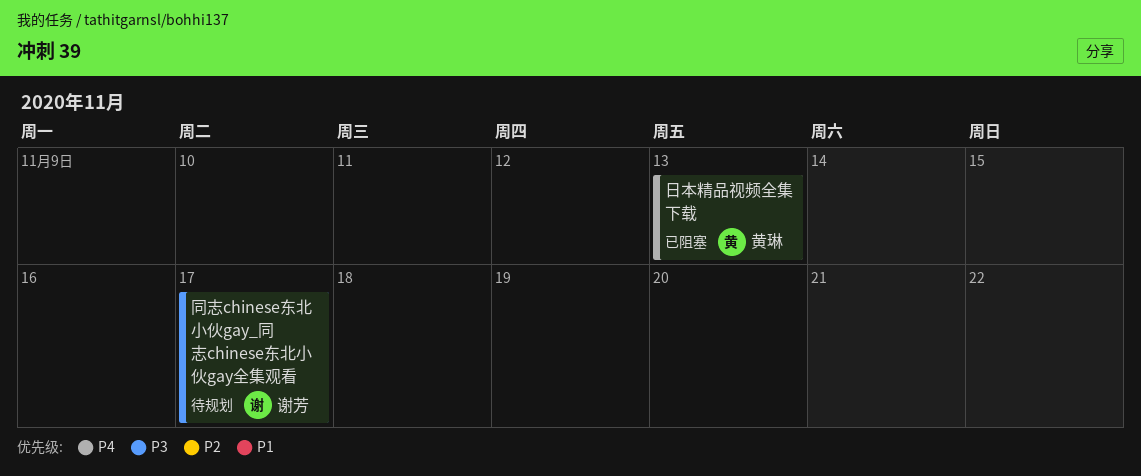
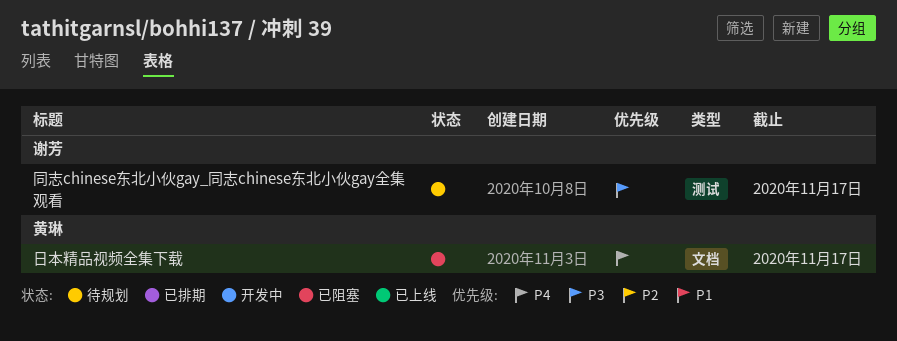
日本精品视频全集下载, due: Nov 13 -> Nov 17

